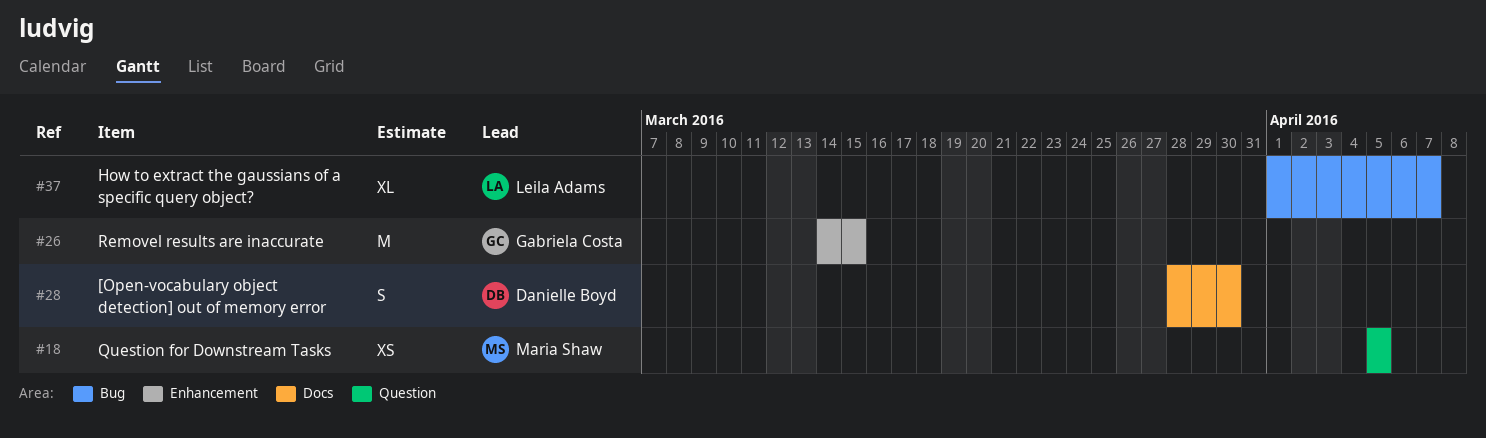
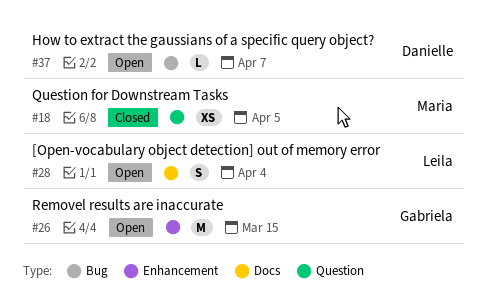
#28, owner: Danielle Boyd -> Leila Adams
#28, due: Mar 30 -> Apr 4
#37, owner: Leila Adams -> Danielle Boyd
#37, estimate: XL -> L

